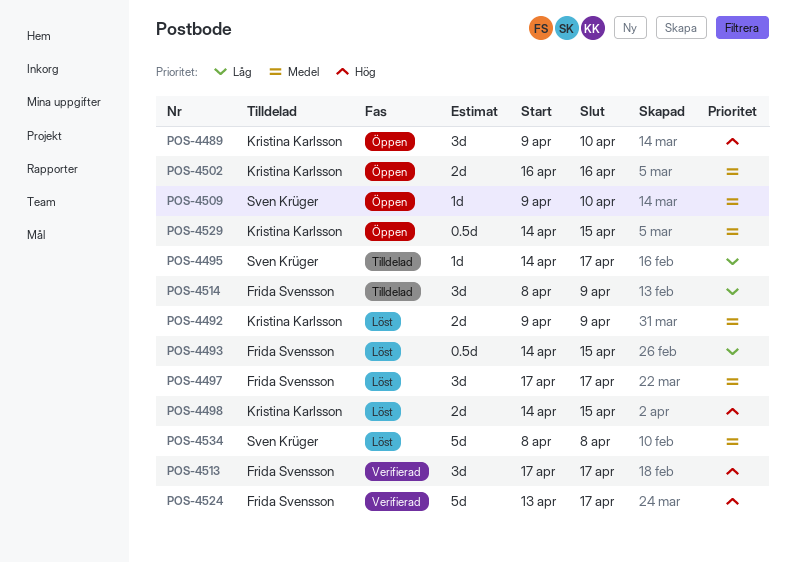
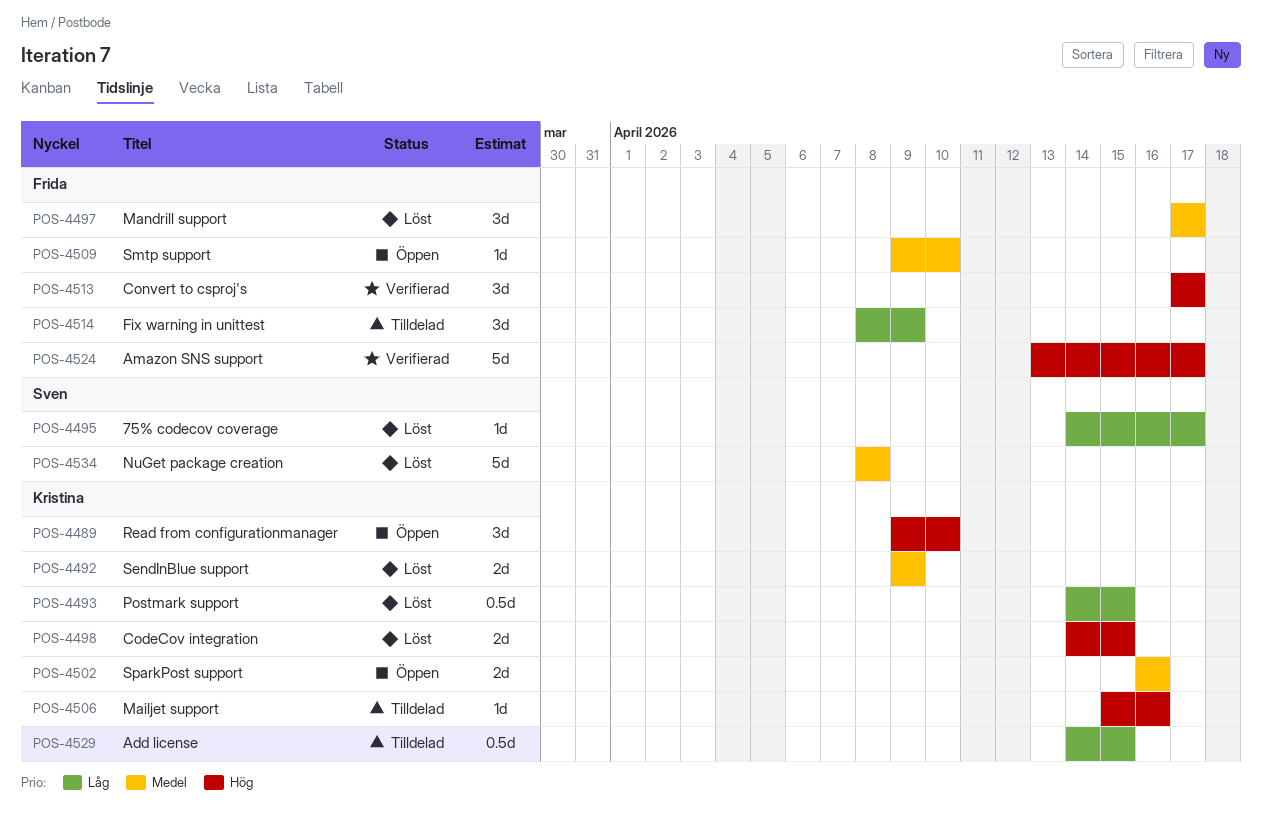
POS-4493, owner: Frida Svensson -> Kristina Karlsson
POS-4495, status: Tilldelad -> Löst
POS-4506: none -> present
POS-4509, owner: Sven Krüger -> Frida Svensson
POS-4529, status: Öppen -> Tilldelad
POS-4529, priority: Medel -> Låg

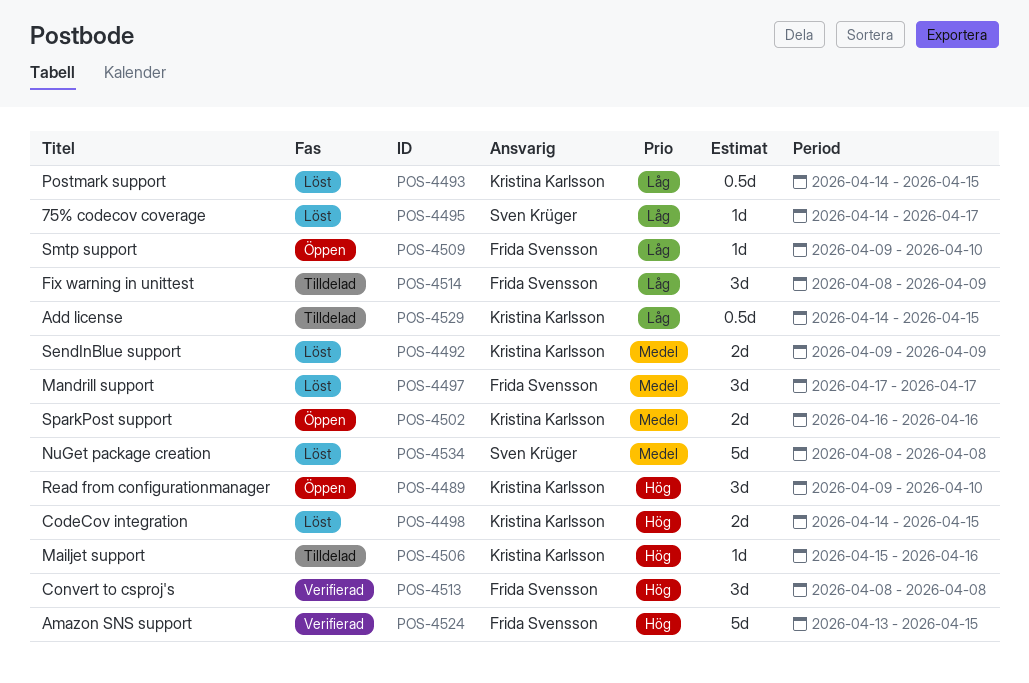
POS-4509, priority: Medel -> Låg
POS-4513, start: Apr 17 -> Apr 8
POS-4513, due: Apr 17 -> Apr 8
POS-4524, due: Apr 17 -> Apr 15

